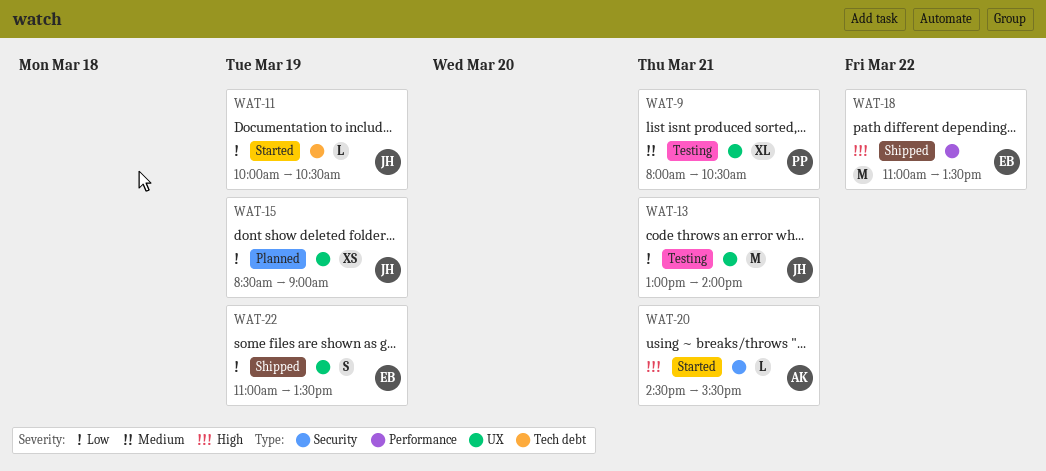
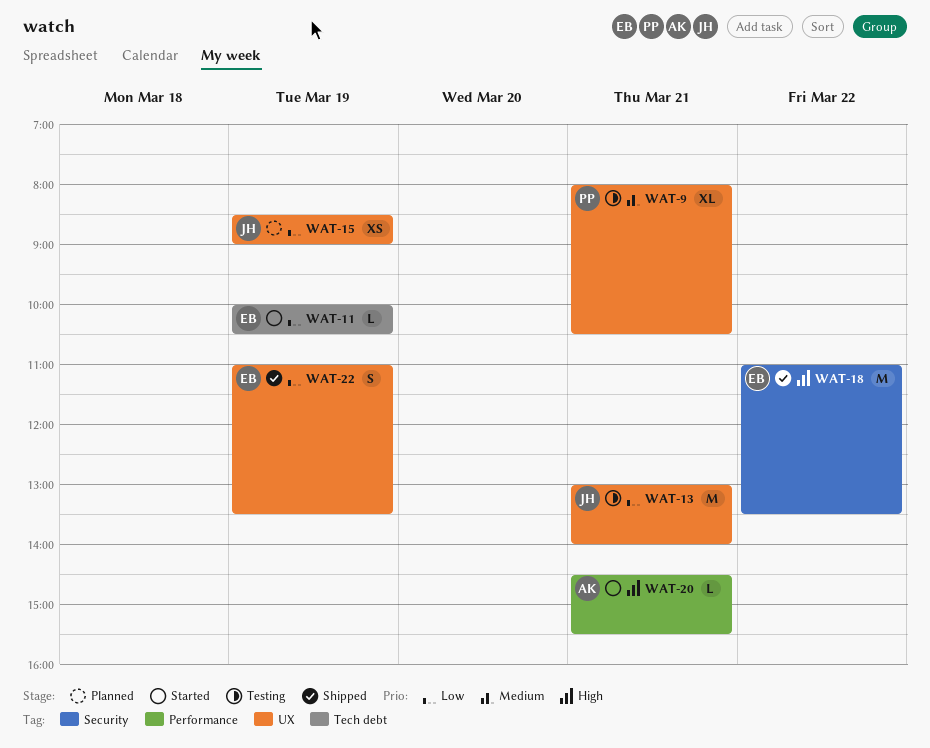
WAT-11, owner: JH -> EB
WAT-18, label: Performance -> Security
WAT-20, label: Security -> Performance

